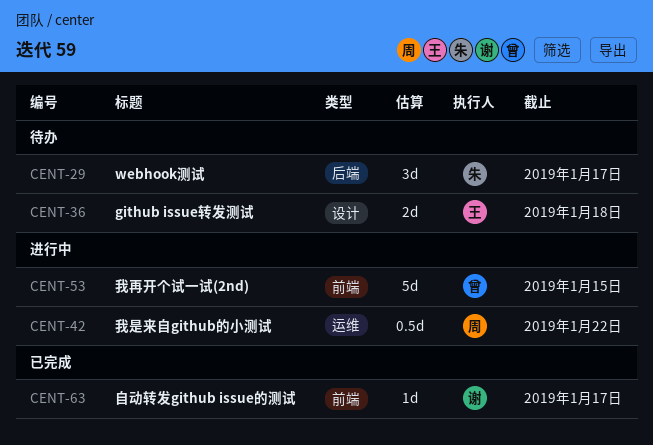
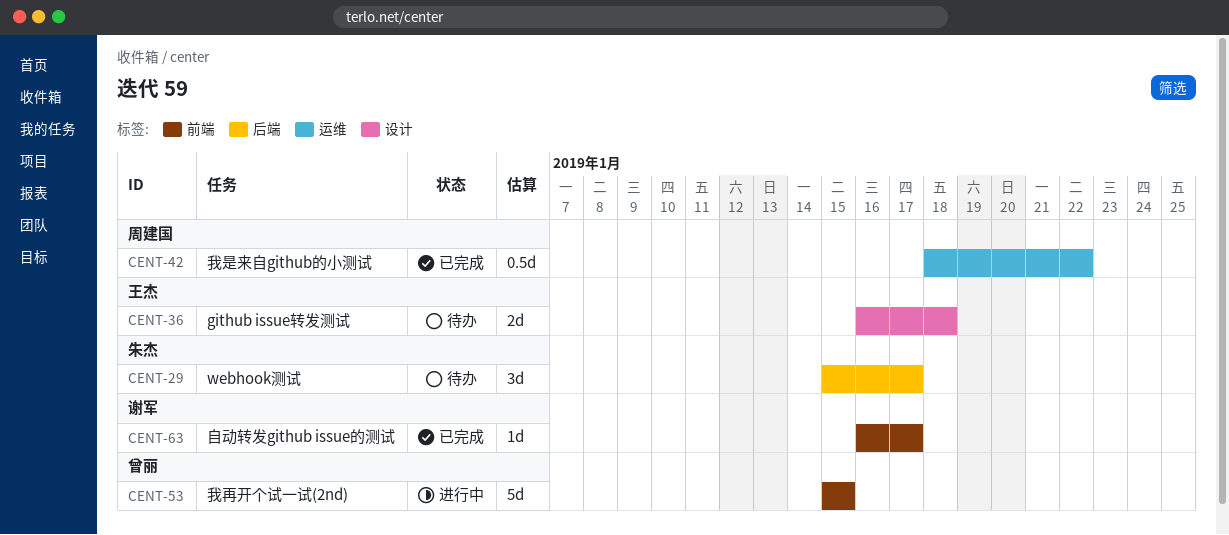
CENT-42, status: 进行中 -> 已完成

